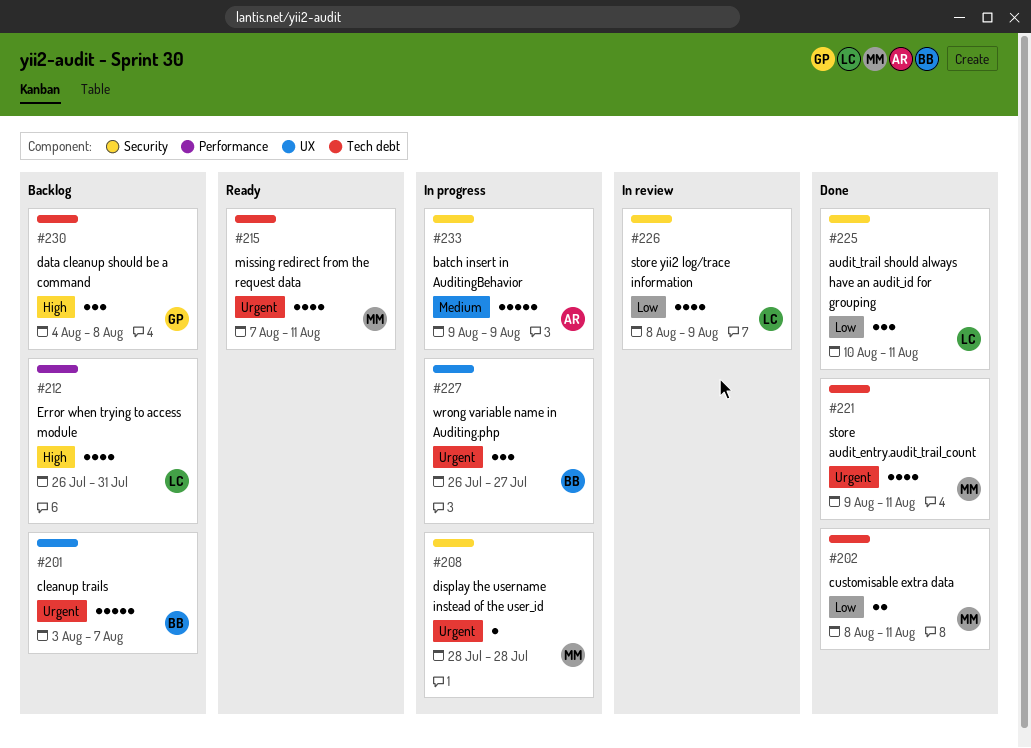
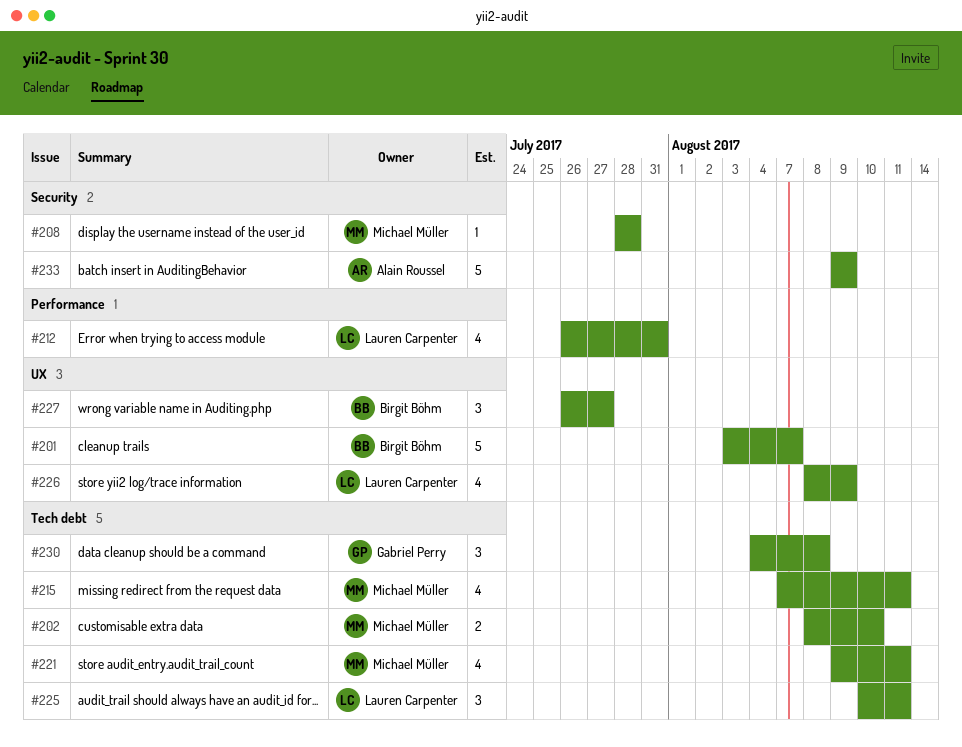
#202, due: Aug 11 -> Aug 10
#225, label: Security -> Tech debt
#226, label: Security -> UX

